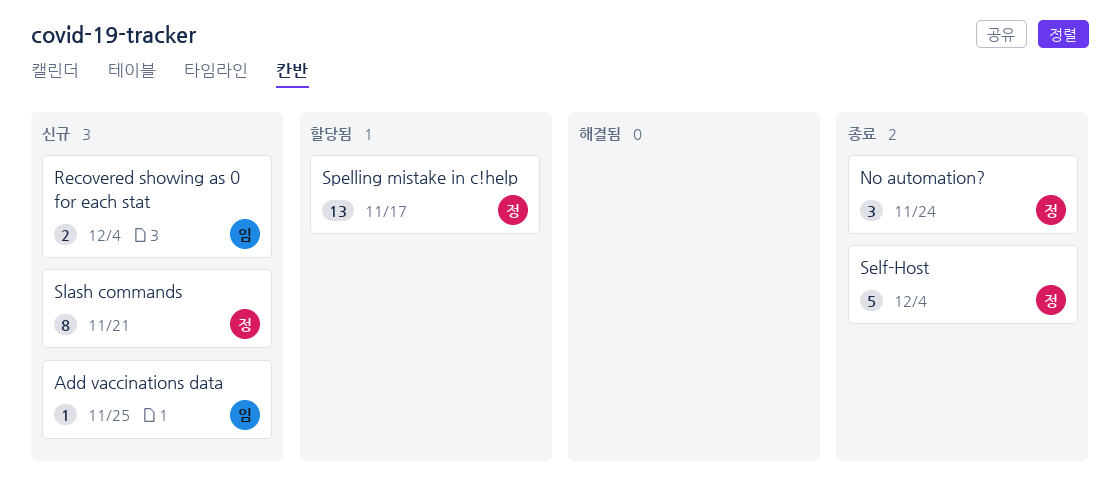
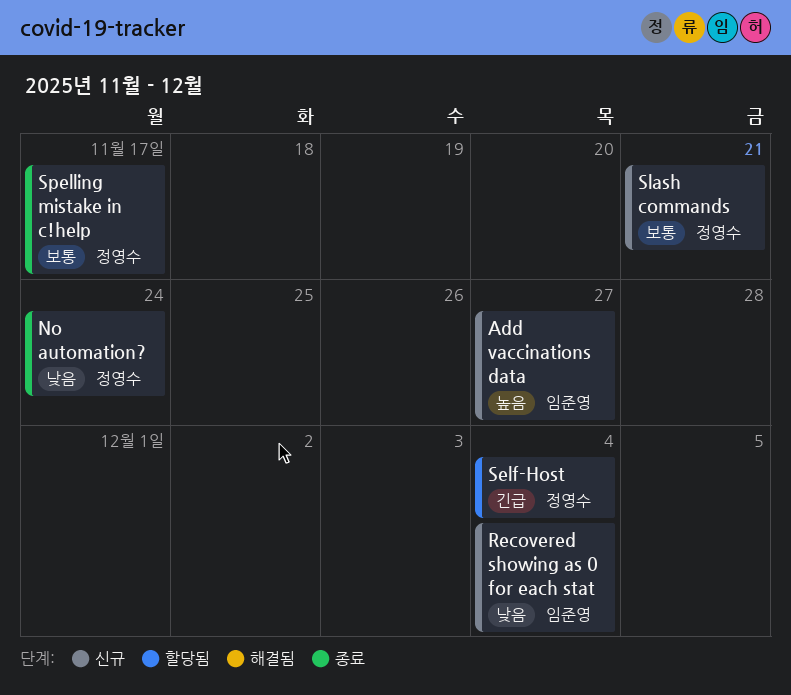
Add vaccinations data, due: Nov 25 -> Nov 27
Self-Host, status: 종료 -> 할당됨
Spelling mistake in c!help, status: 할당됨 -> 종료

